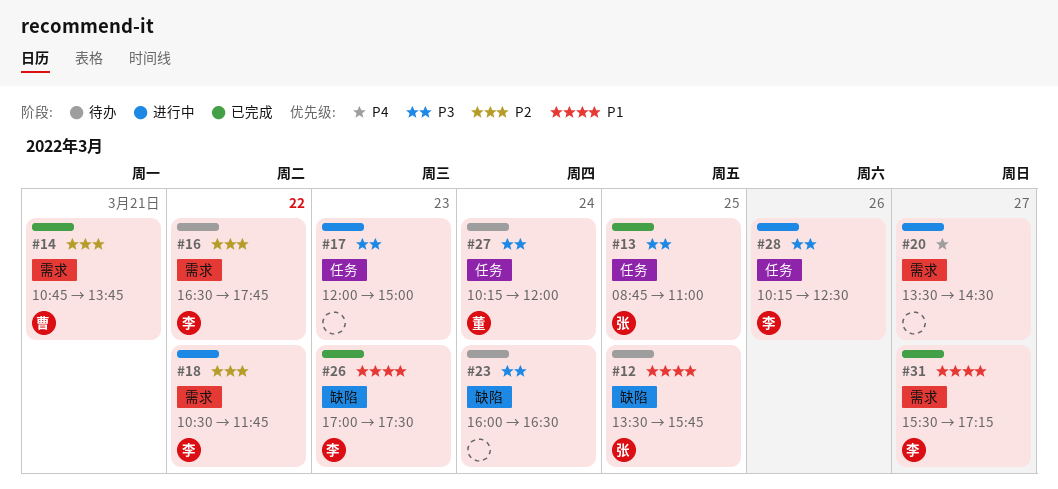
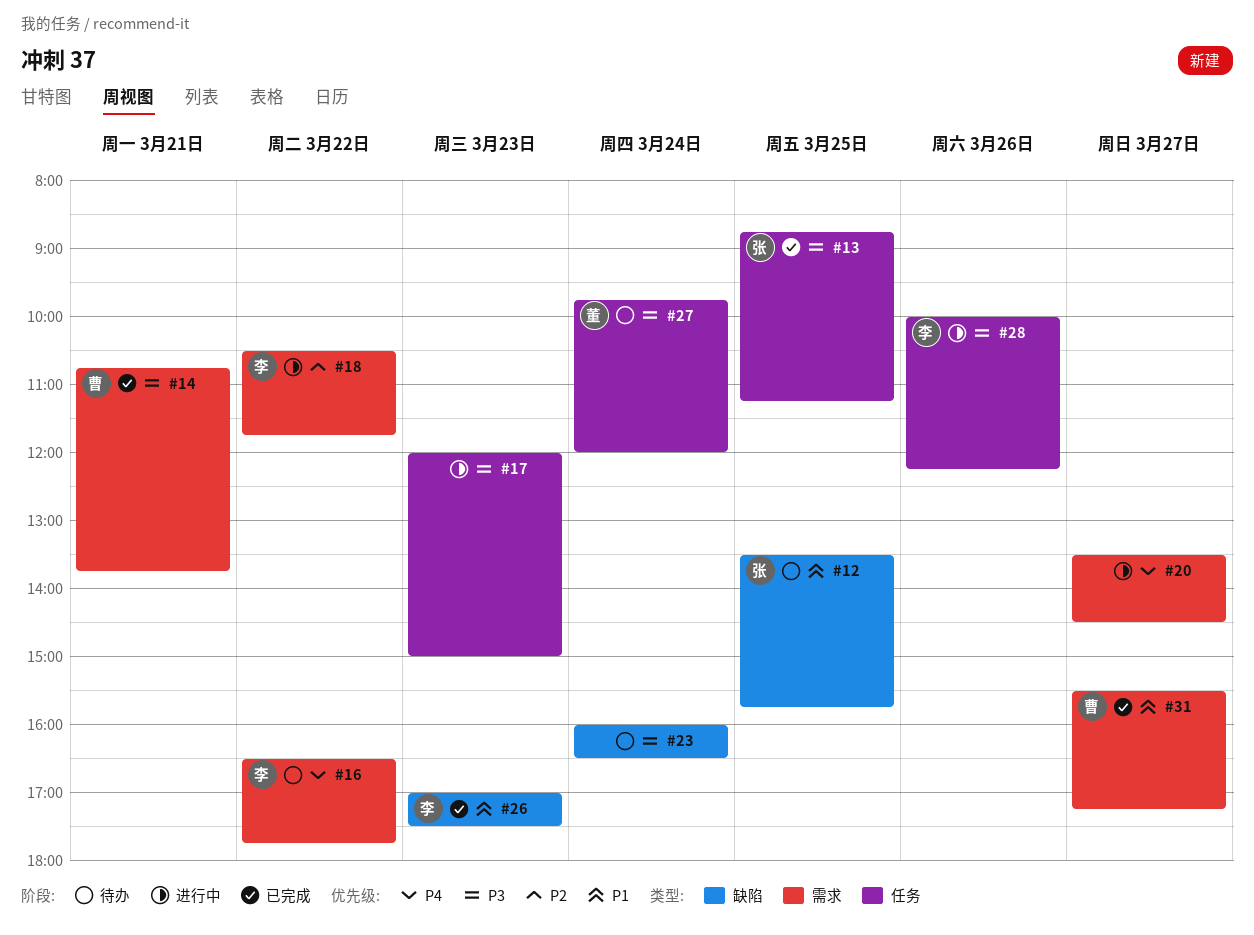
#13, ends: 11:00 -> 11:15
#14, priority: P2 -> P3
#16, priority: P2 -> P4
#27, begins: 10:15 -> 09:45
#28, begins: 10:15 -> 10:00
#28, ends: 12:30 -> 12:15
#31, owner: 李 -> 曹

